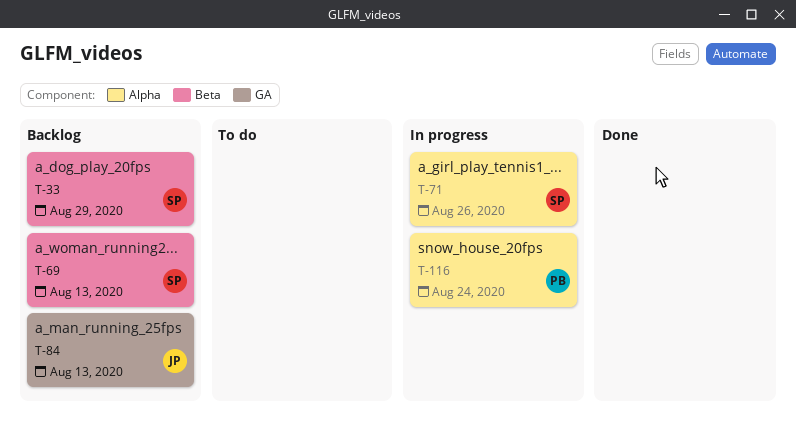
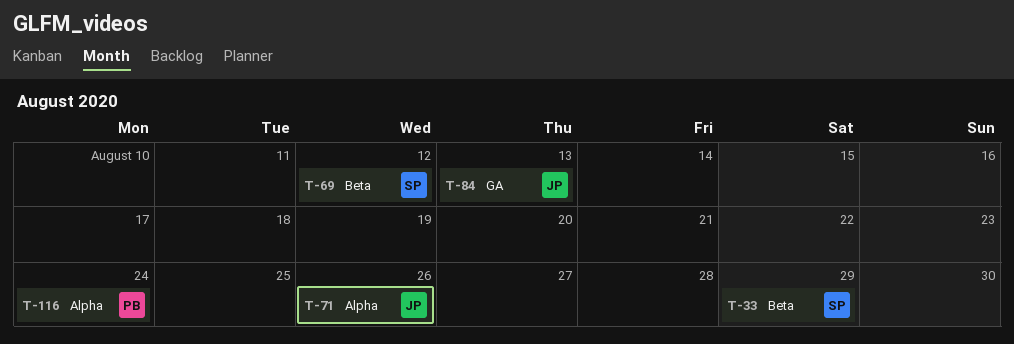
T-69, due: Aug 13 -> Aug 12
T-71, owner: SP -> JP

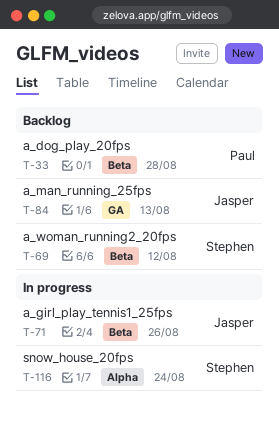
T-33, owner: Stephen -> Paul
T-33, due: Aug 29 -> Aug 28
T-71, label: Alpha -> Beta
T-116, owner: Paul -> Stephen

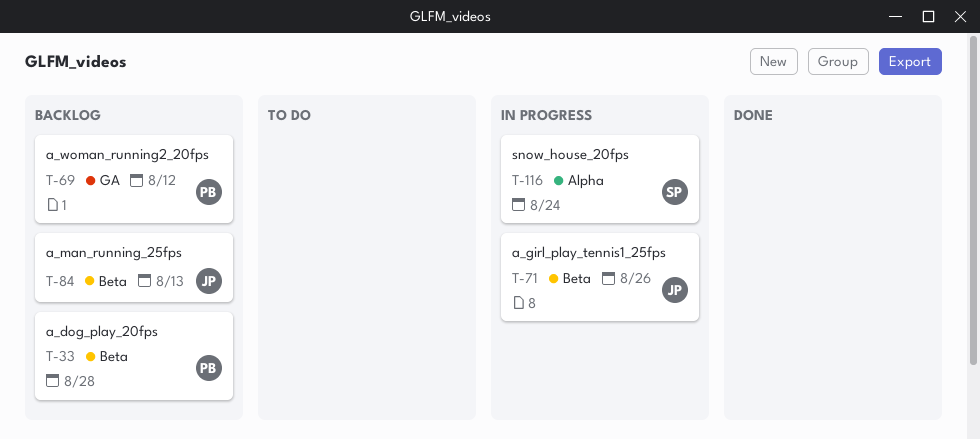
T-69, owner: Stephen -> Paul
T-69, label: Beta -> GA
T-84, label: GA -> Beta

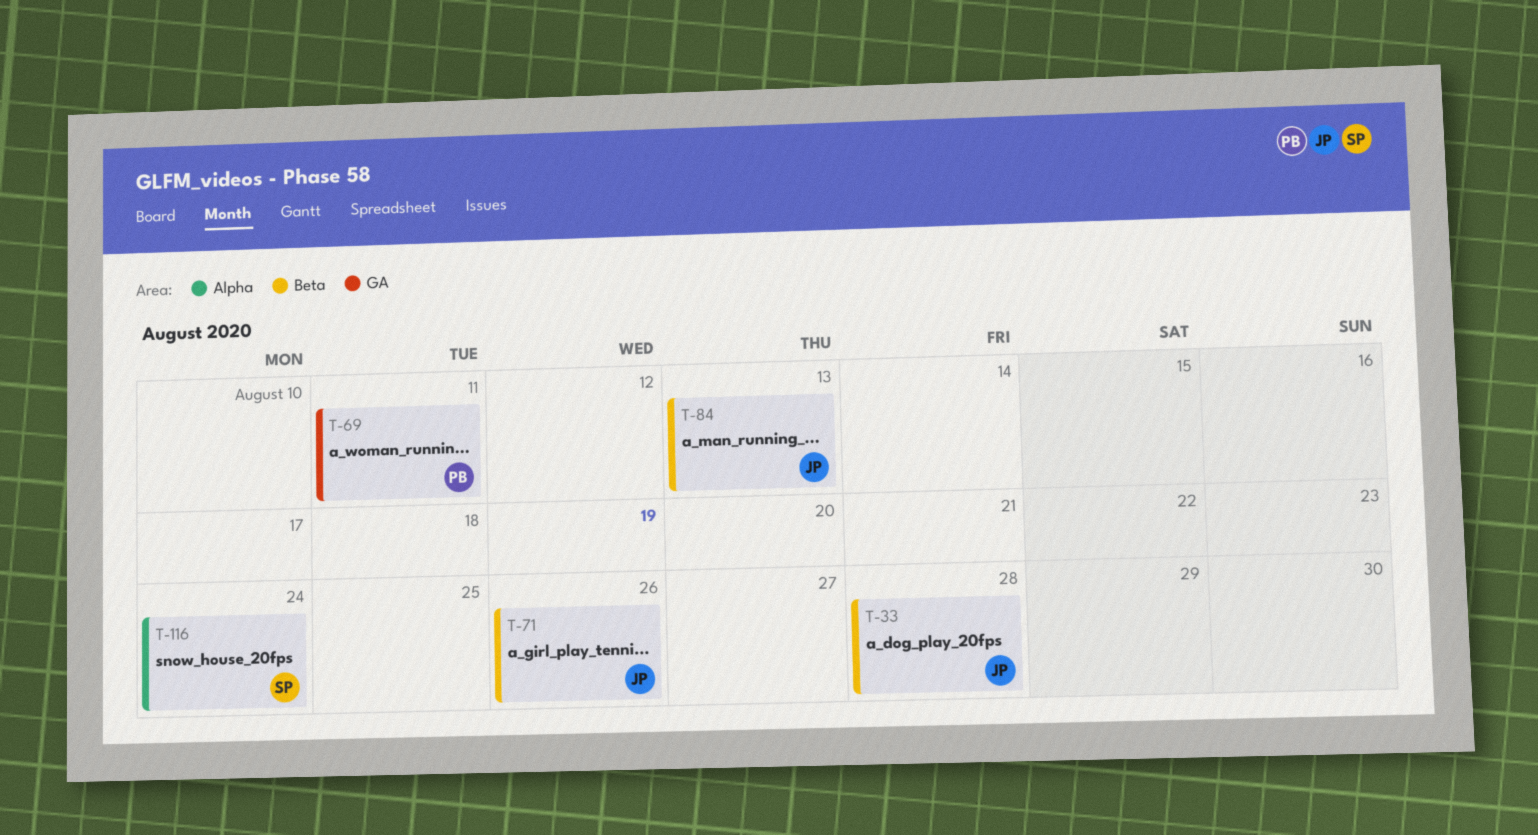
T-33, owner: PB -> JP
T-69, due: Aug 12 -> Aug 11

